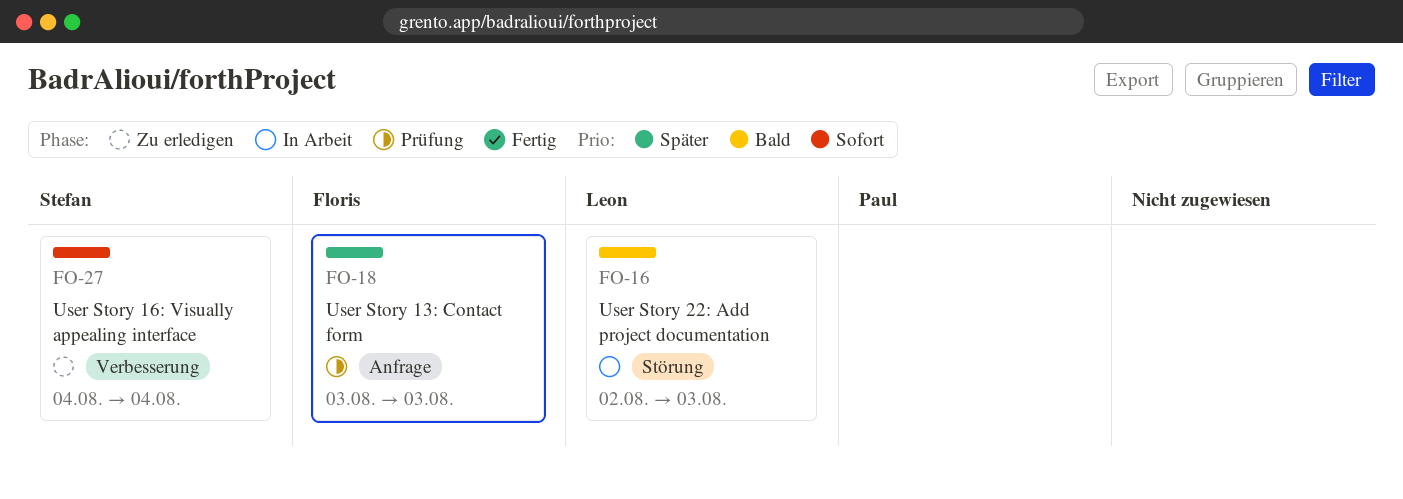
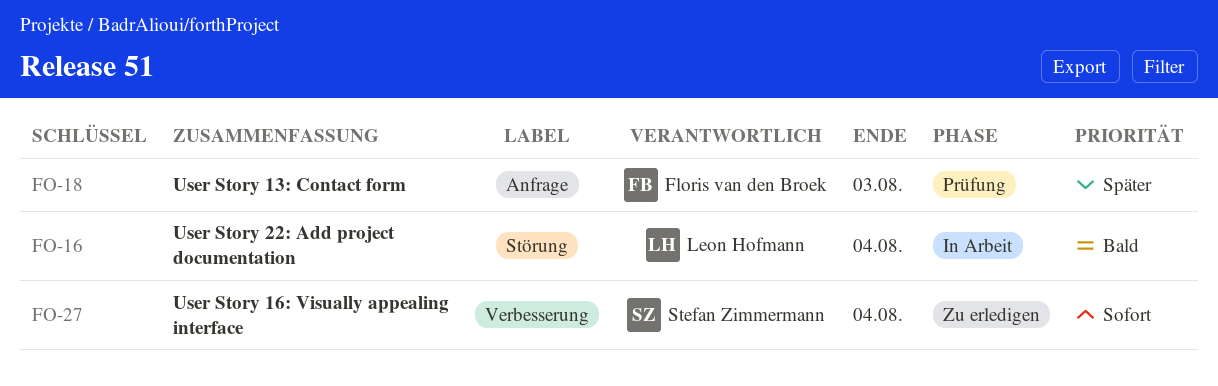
FO-16, due: Aug 3 -> Aug 4

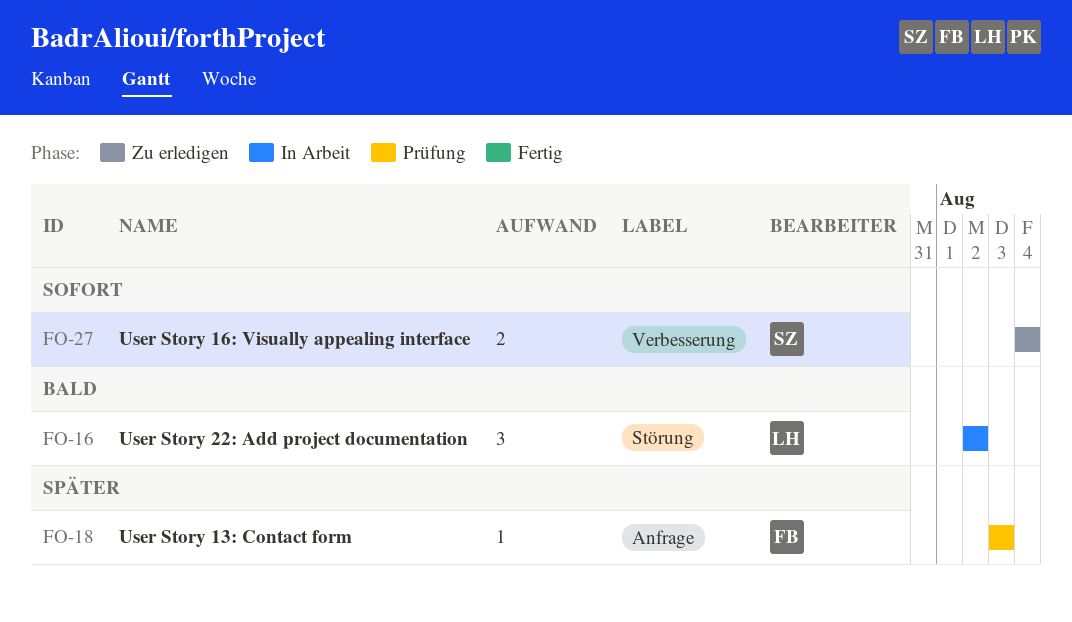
FO-16, due: Aug 4 -> Aug 2

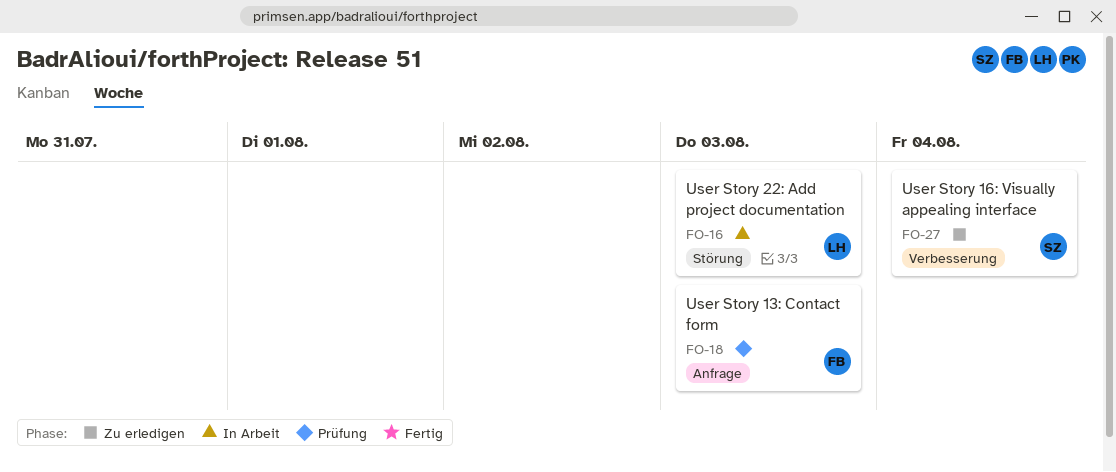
FO-16, due: Aug 2 -> Aug 3

